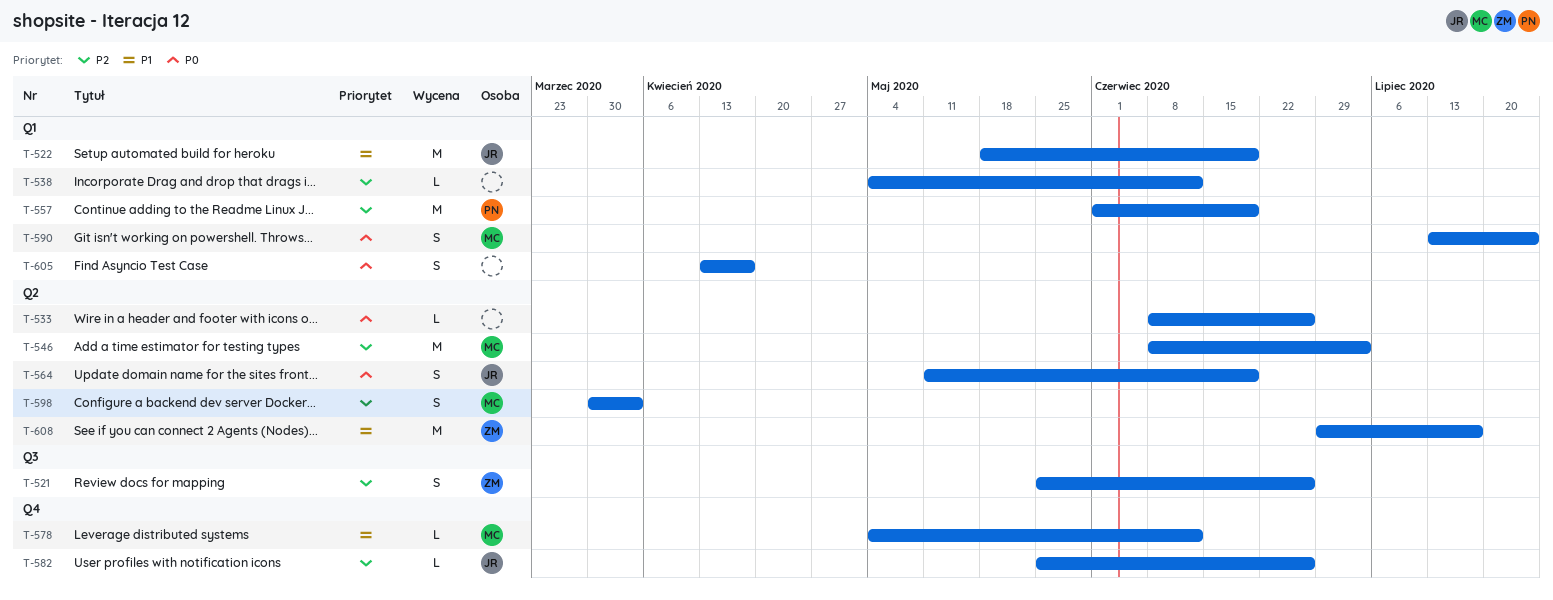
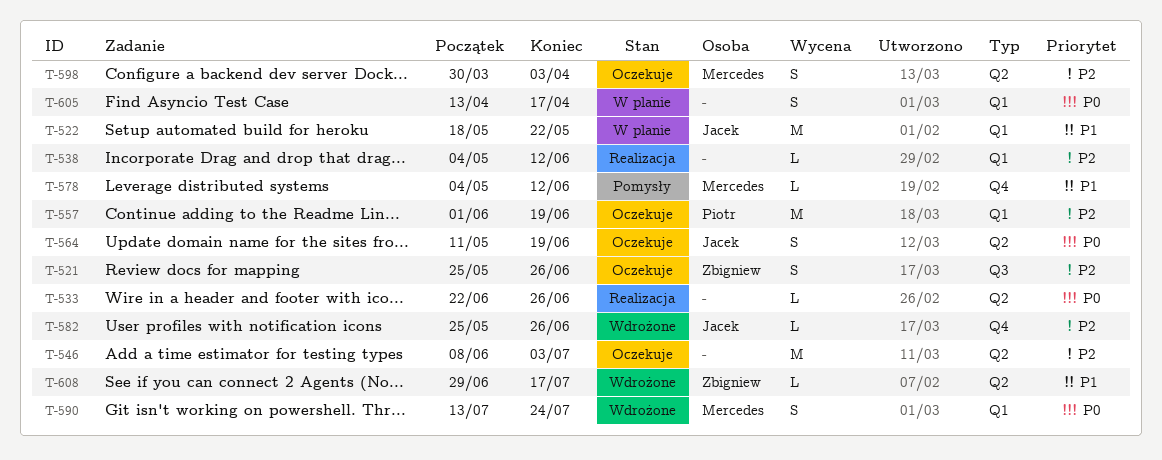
T-522, due: Jun 19 -> May 22
T-533, start: Jun 8 -> Jun 22
T-546, owner: Mercedes -> none
T-608, estimate: M -> L

